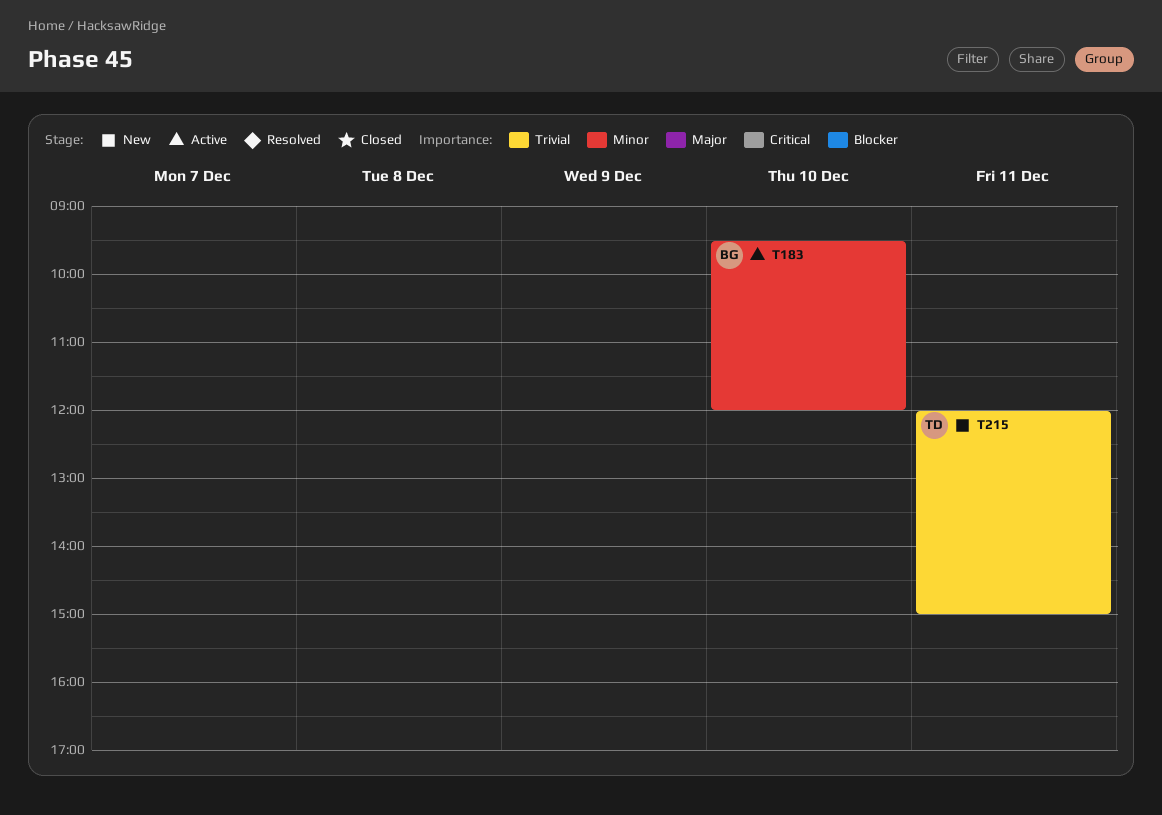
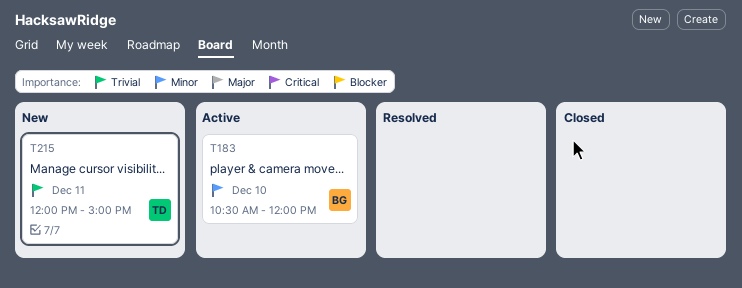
T183, begins: 09:30 -> 10:30

